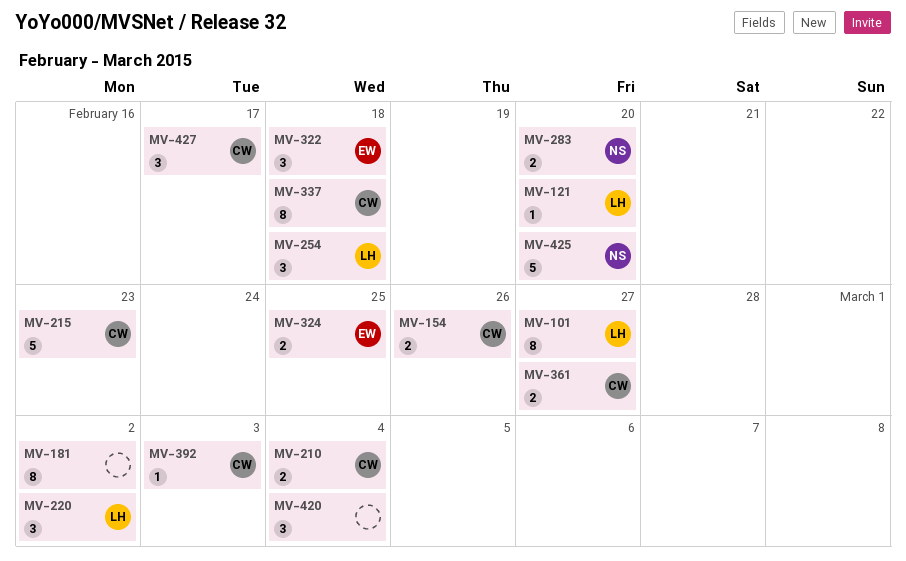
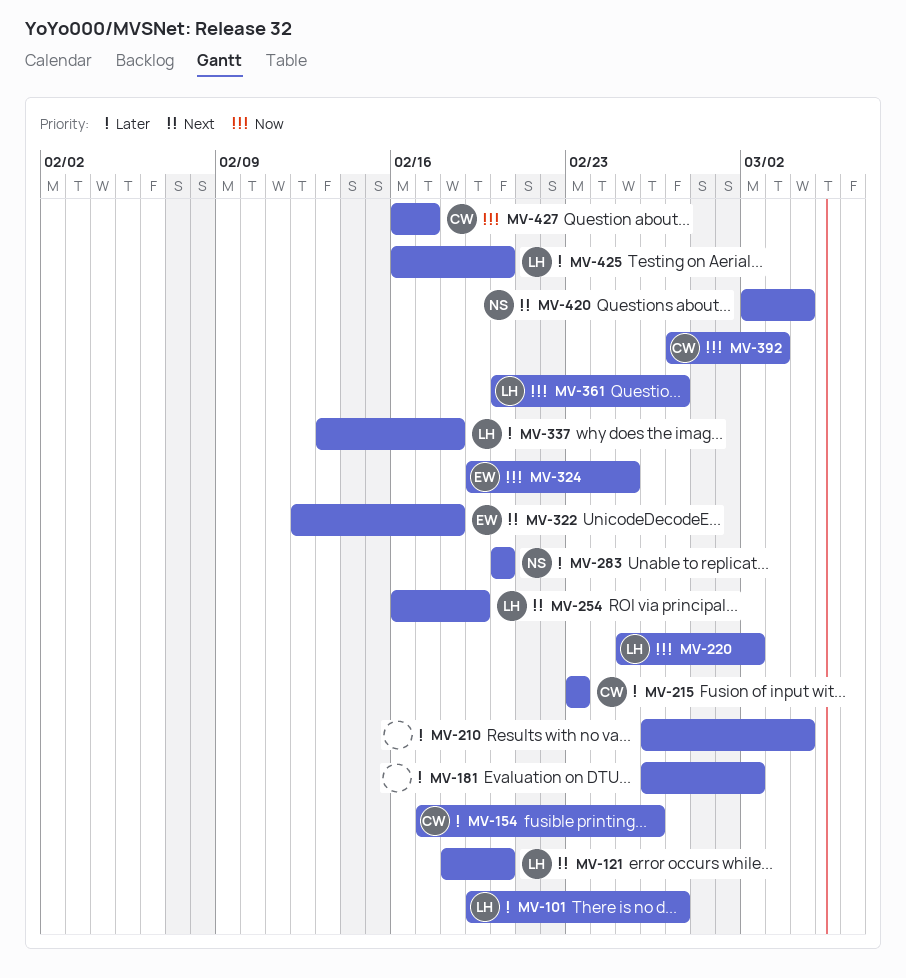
MV-210, owner: CW -> none
MV-254, due: Feb 18 -> Feb 19
MV-337, owner: CW -> LH
MV-361, owner: CW -> LH
MV-420, owner: none -> NS
MV-425, owner: NS -> LH

